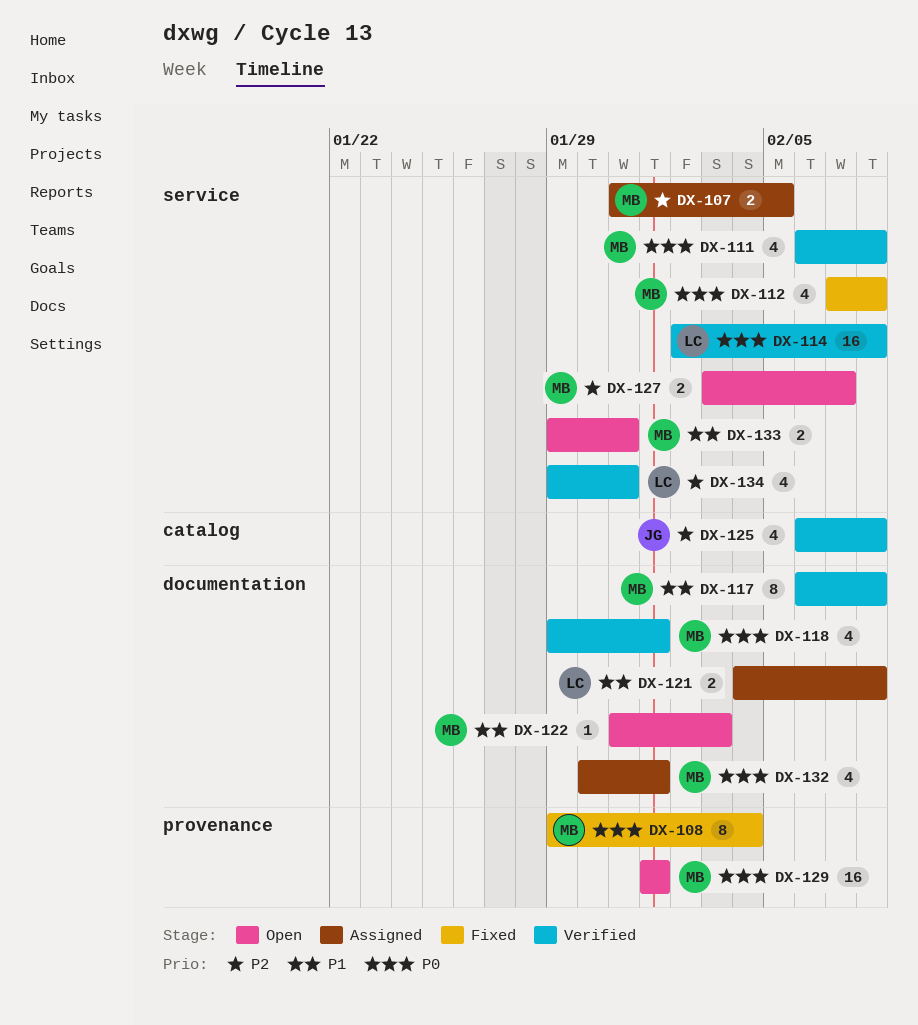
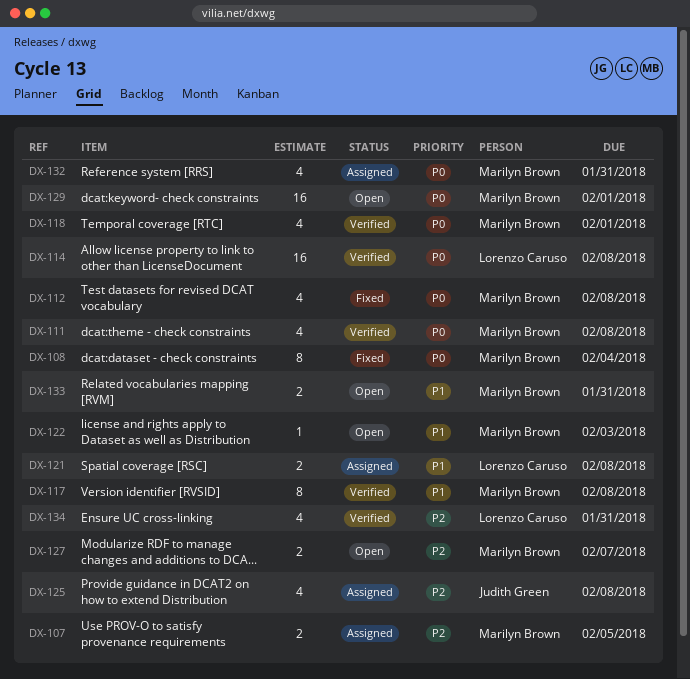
DX-125, status: Verified -> Assigned
DX-132, due: Feb 1 -> Jan 31

